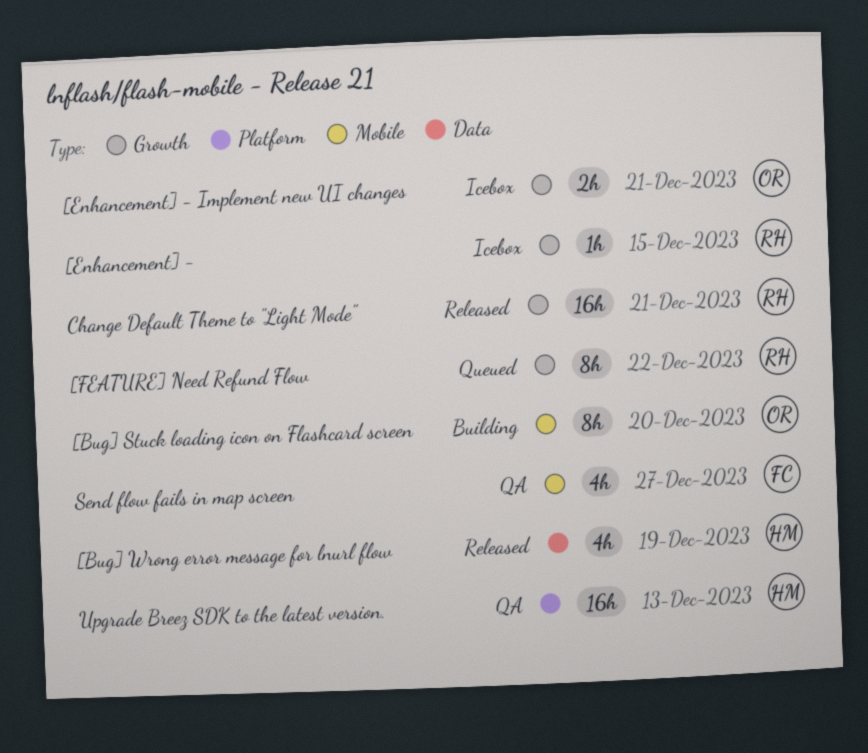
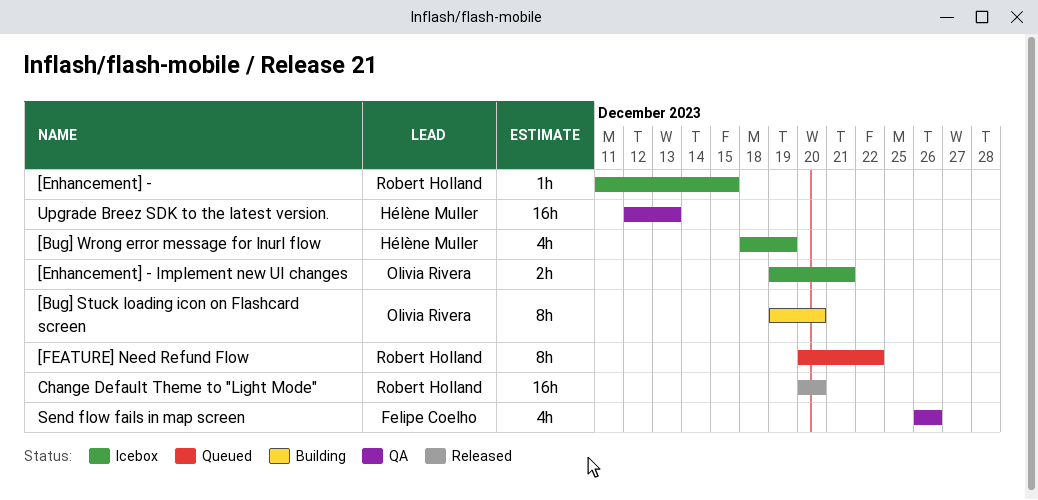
[Bug] Wrong error message for lnurl flow, status: Released -> Icebox
Change Default Theme to "Light Mode", due: Dec 21 -> Dec 20
Send flow fails in map screen, due: Dec 27 -> Dec 26

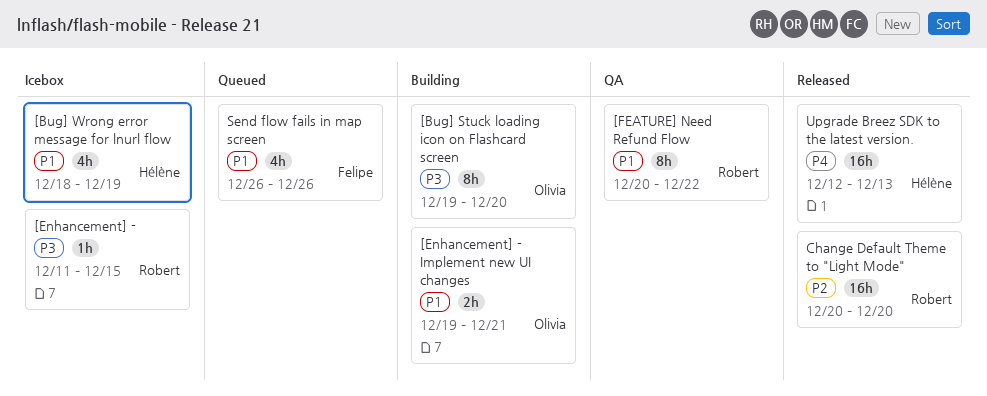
[Enhancement] - Implement new UI changes, status: Icebox -> Building
[FEATURE] Need Refund Flow, status: Queued -> QA
Send flow fails in map screen, status: QA -> Queued
Upgrade Breez SDK to the latest version., status: QA -> Released

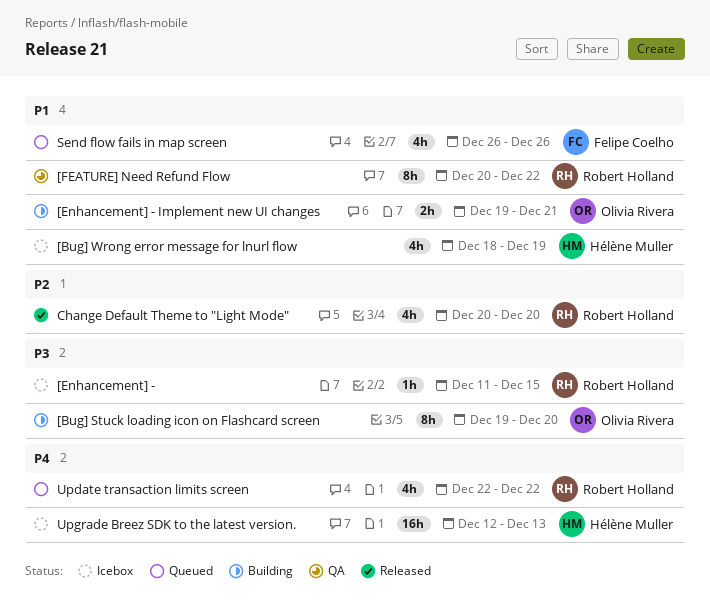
Change Default Theme to "Light Mode", estimate: 16h -> 4h
Update transaction limits screen: none -> present
Upgrade Breez SDK to the latest version., status: Released -> Icebox

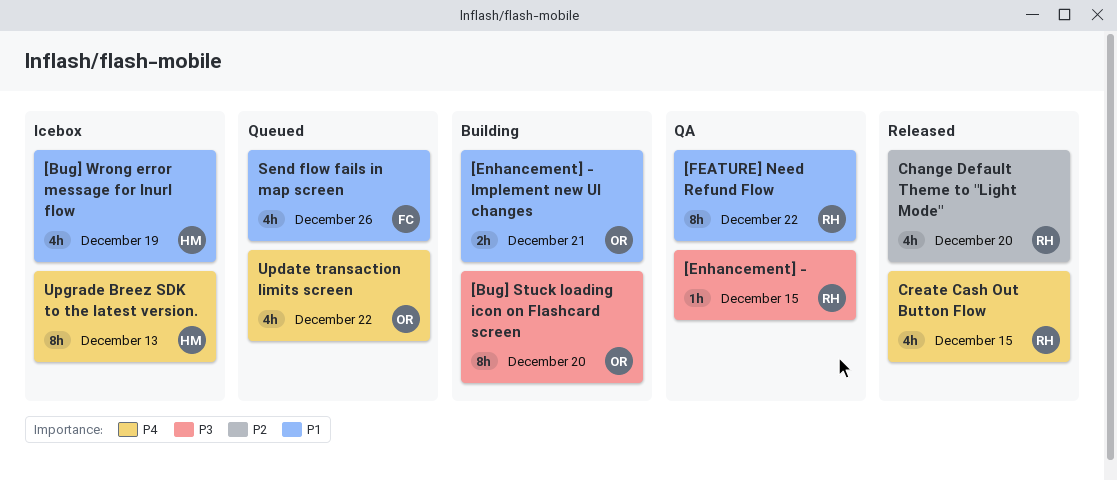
[Enhancement] -, status: Icebox -> QA
Create Cash Out Button Flow: none -> present
Update transaction limits screen, owner: Robert Holland -> Olivia Rivera
Upgrade Breez SDK to the latest version., estimate: 16h -> 8h

